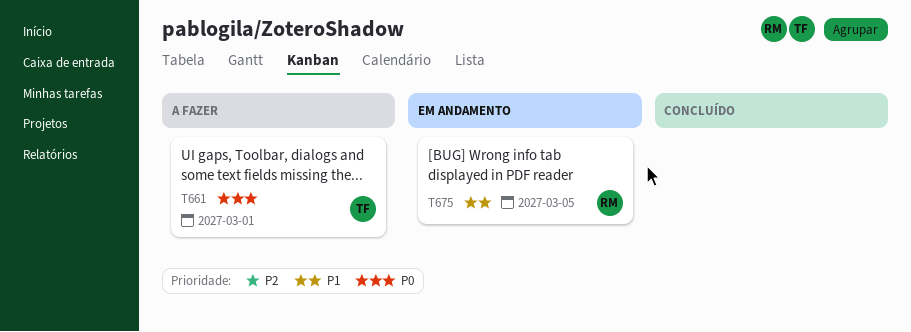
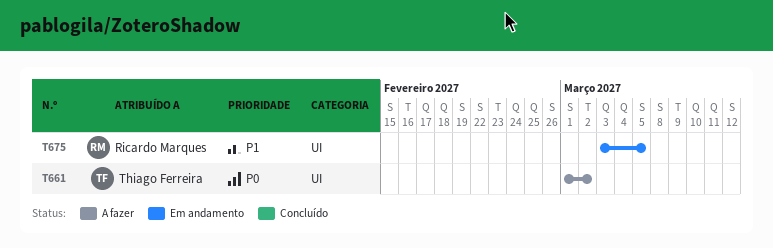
T661, due: Mar 1 -> Mar 2

